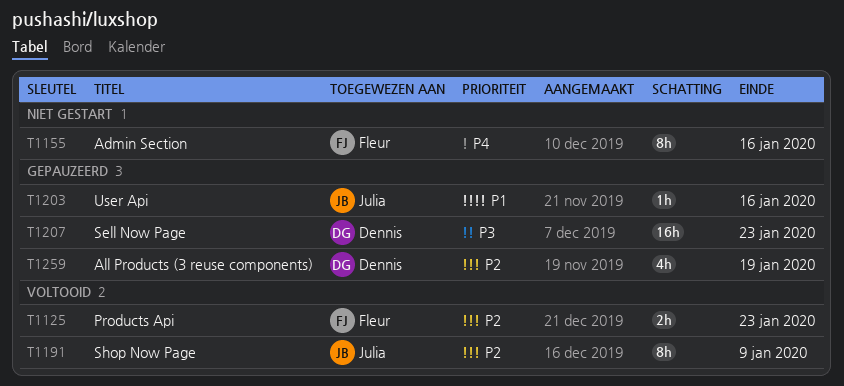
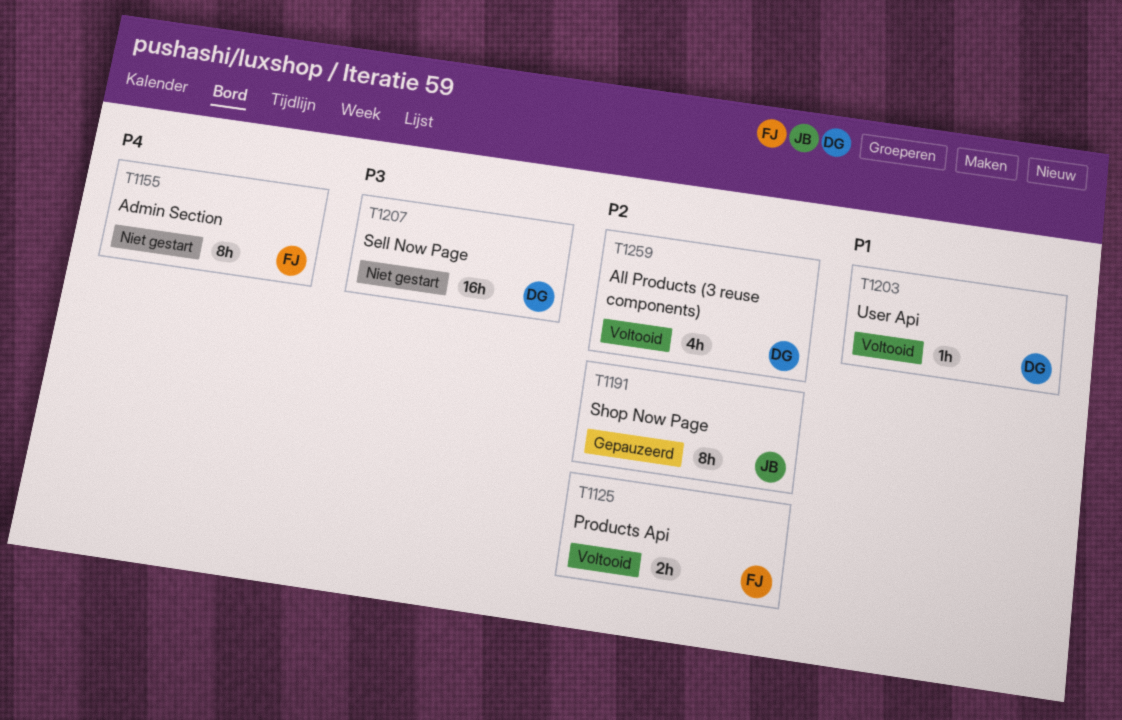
T1191, status: Voltooid -> Gepauzeerd
T1203, status: Gepauzeerd -> Voltooid
T1203, owner: Julia -> Dennis
T1207, status: Gepauzeerd -> Niet gestart
T1259, status: Gepauzeerd -> Voltooid

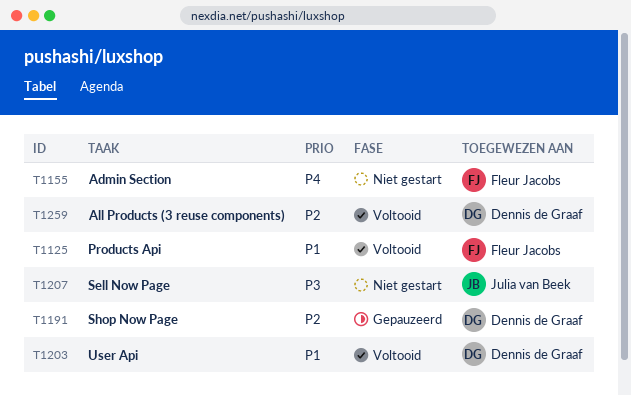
T1125, priority: P2 -> P1
T1191, owner: Julia van Beek -> Dennis de Graaf
T1207, owner: Dennis de Graaf -> Julia van Beek

